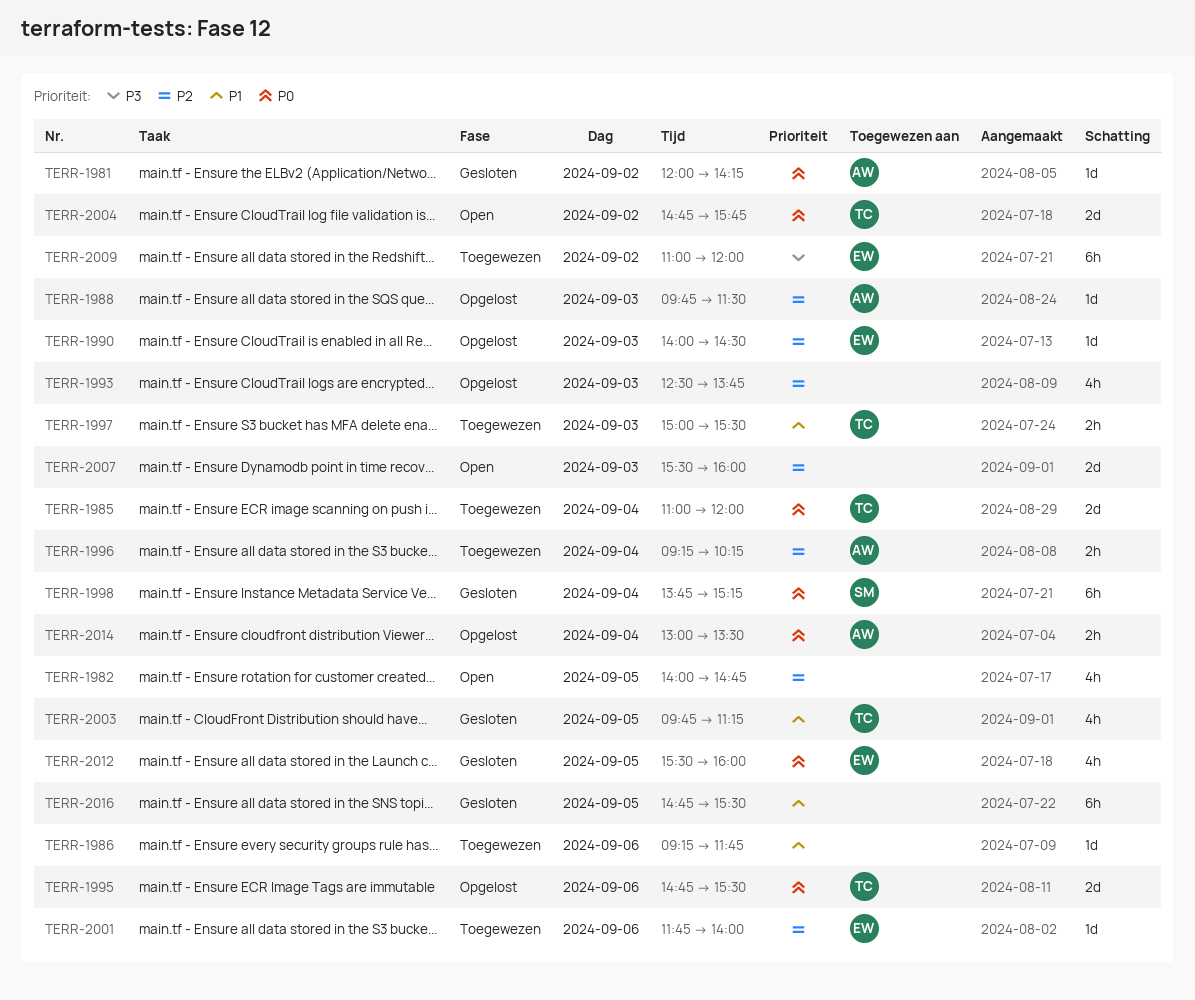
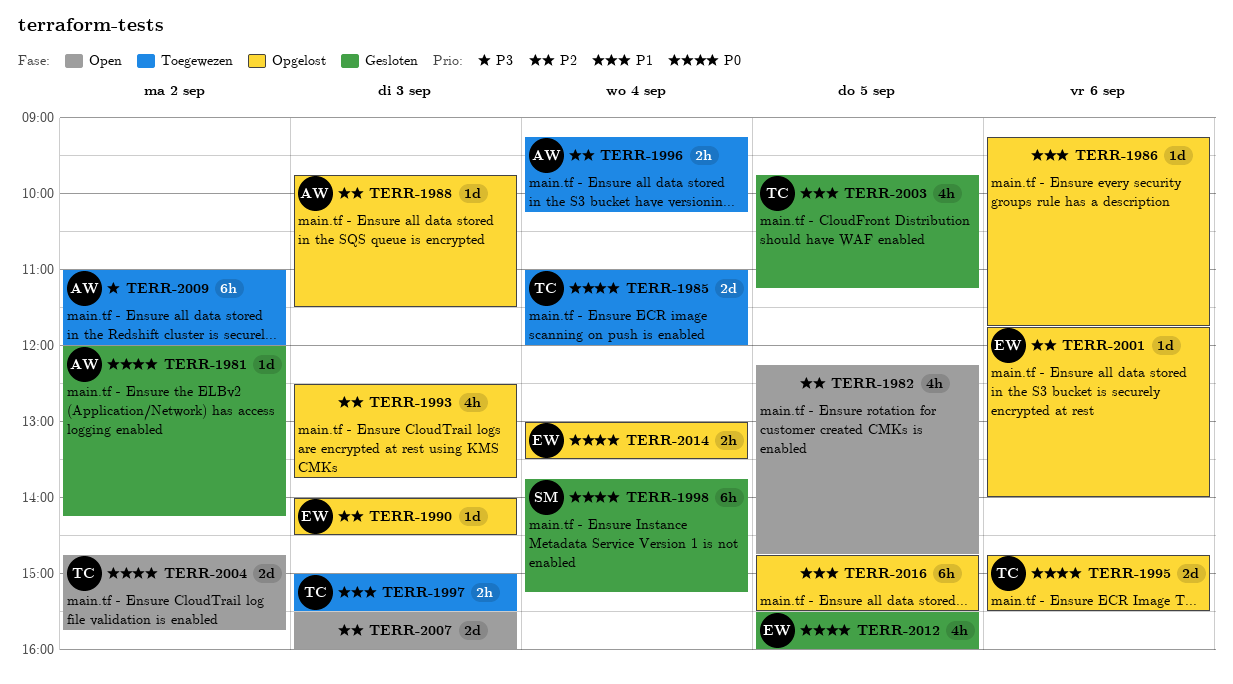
TERR-1982, begins: 14:00 -> 12:15
TERR-1986, status: Toegewezen -> Opgelost
TERR-2001, status: Toegewezen -> Opgelost
TERR-2009, owner: EW -> AW
TERR-2014, owner: AW -> EW
TERR-2016, status: Gesloten -> Opgelost

